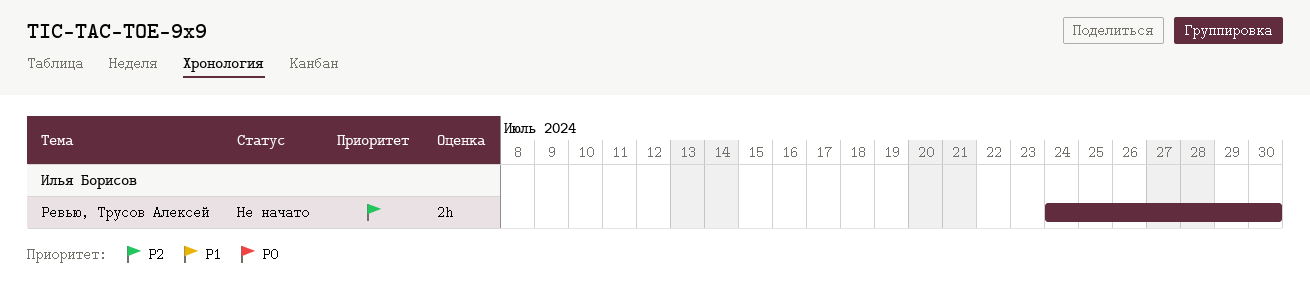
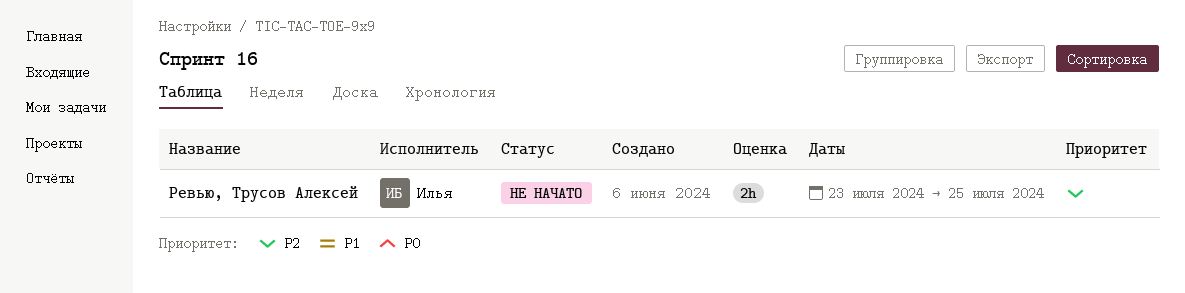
Ревью, Трусов Алексей, start: Jul 24 -> Jul 23
Ревью, Трусов Алексей, due: Jul 30 -> Jul 25

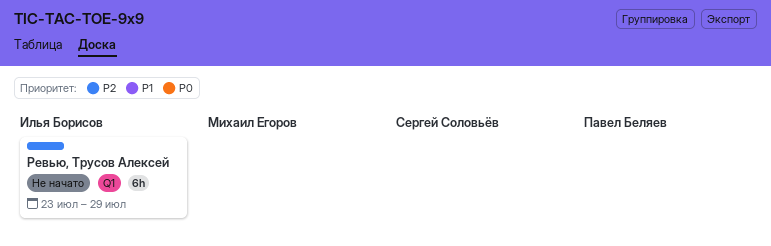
Ревью, Трусов Алексей, estimate: 2h -> 6h
Ревью, Трусов Алексей, due: Jul 25 -> Jul 29

